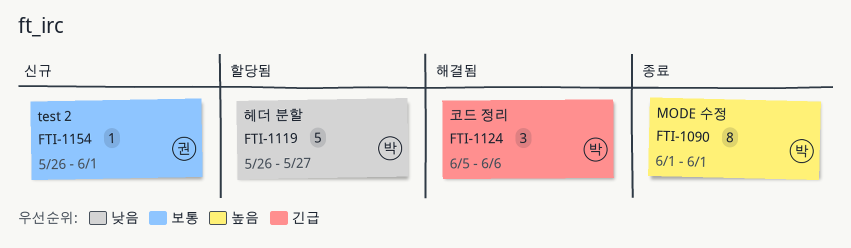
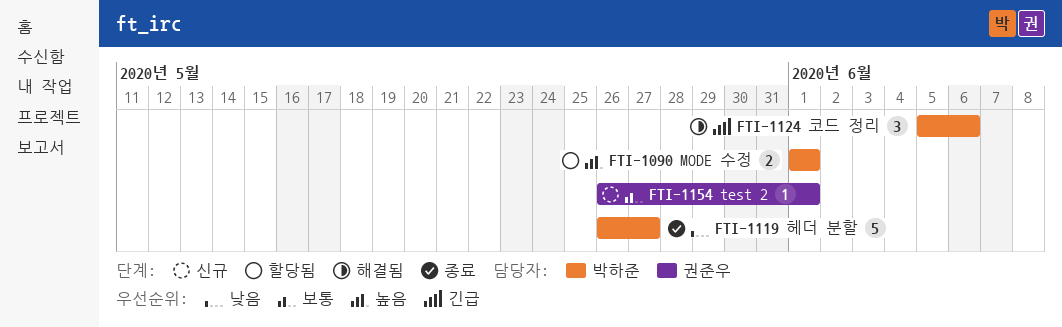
FTI-1090, status: 종료 -> 할당됨
FTI-1090, estimate: 8 -> 2
FTI-1119, status: 할당됨 -> 종료

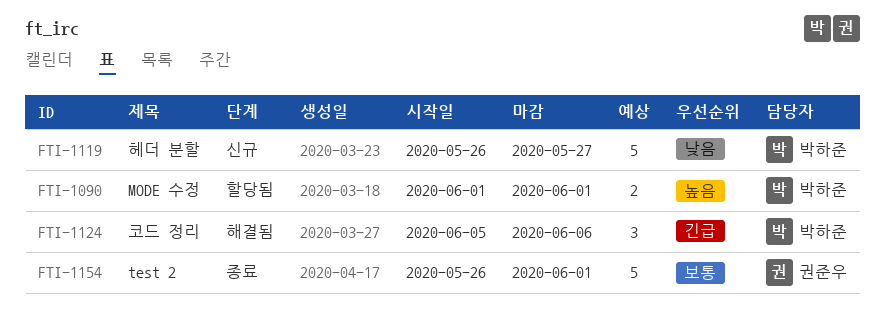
FTI-1119, status: 종료 -> 신규
FTI-1154, status: 신규 -> 종료
FTI-1154, estimate: 1 -> 5

